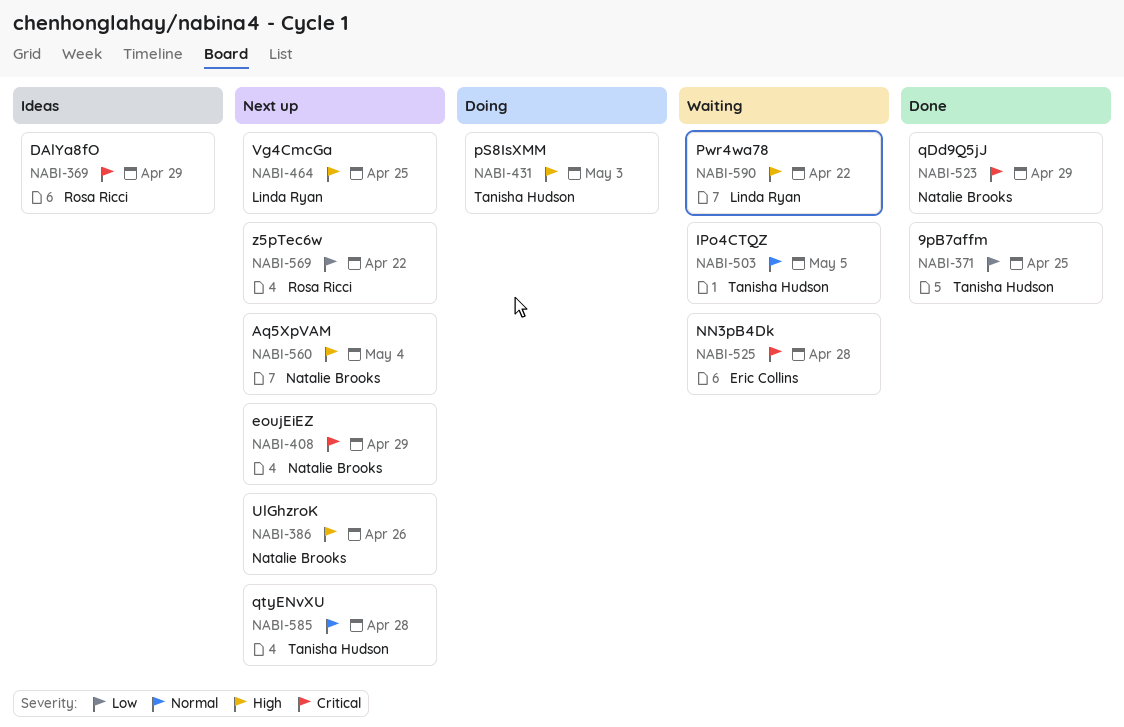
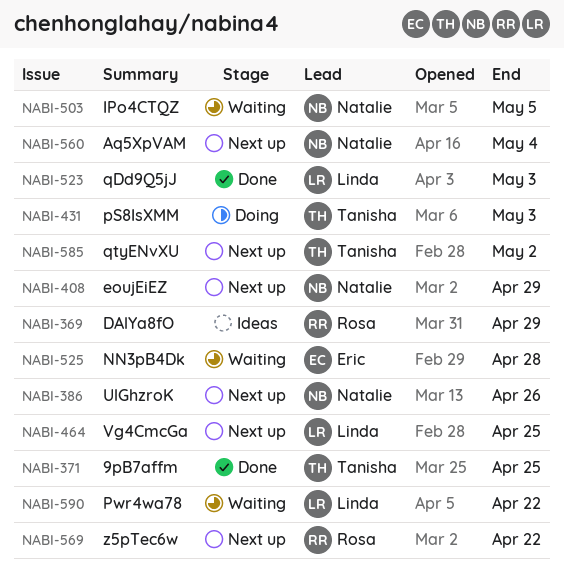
NABI-503, owner: Tanisha Hudson -> Natalie Brooks
NABI-523, owner: Natalie Brooks -> Linda Ryan
NABI-523, due: Apr 29 -> May 3
NABI-585, due: Apr 28 -> May 2

